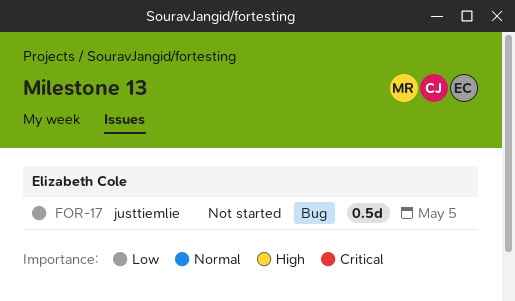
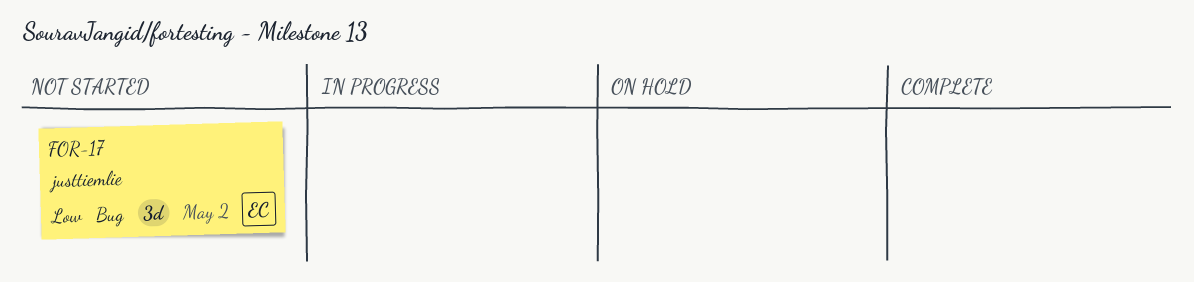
FOR-17, estimate: 0.5d -> 3d
FOR-17, due: May 5 -> May 2

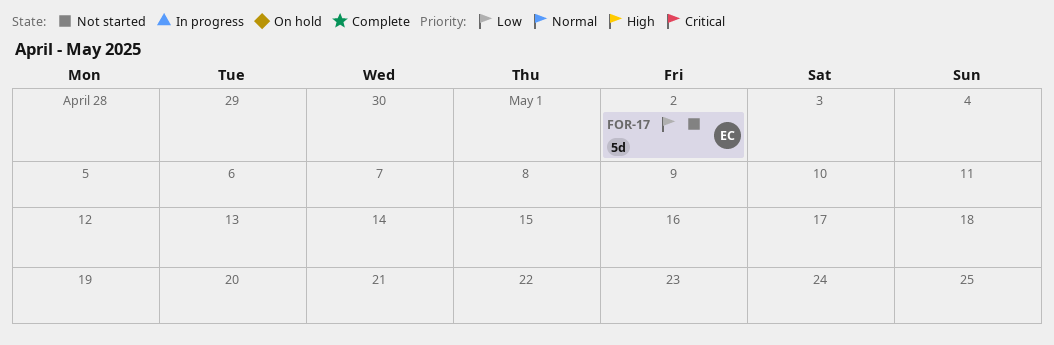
FOR-17, estimate: 3d -> 5d

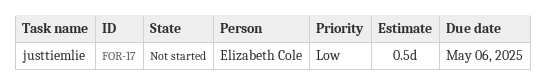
FOR-17, estimate: 5d -> 0.5d
FOR-17, due: May 2 -> May 6

